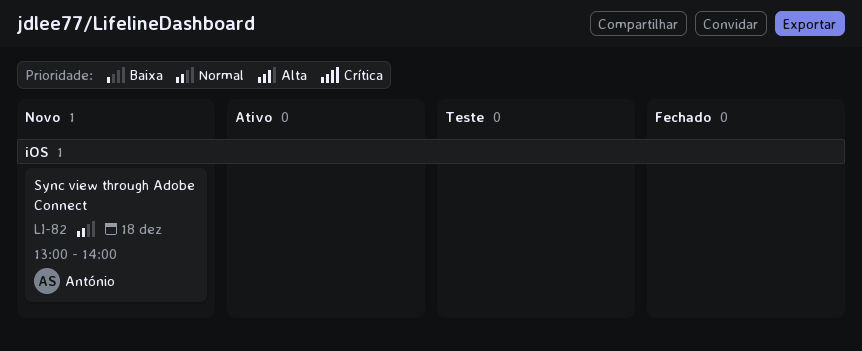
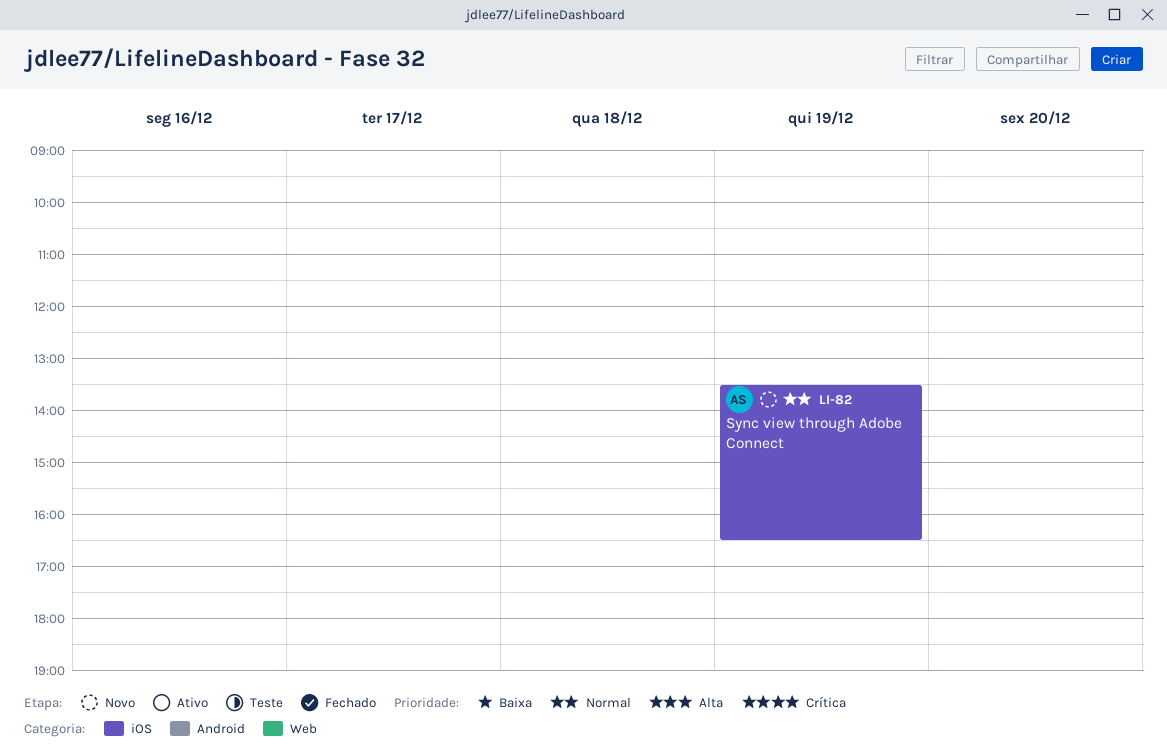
LI-82, day: Dec 18 -> Dec 19
LI-82, begins: 13:00 -> 13:30
LI-82, ends: 14:00 -> 16:30

